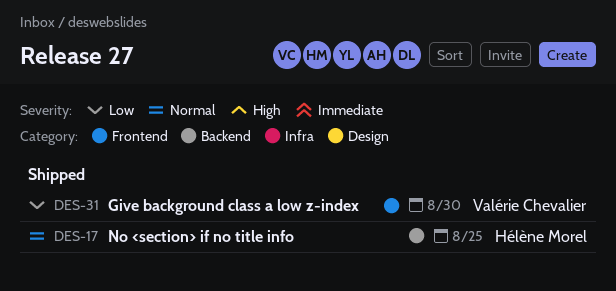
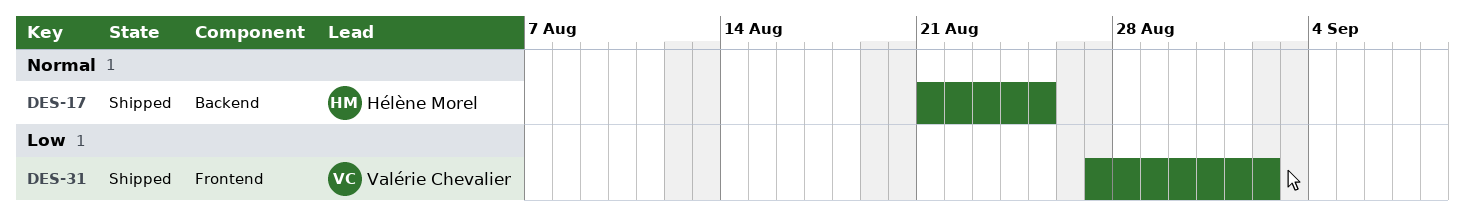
DES-31, due: Aug 30 -> Sep 2

